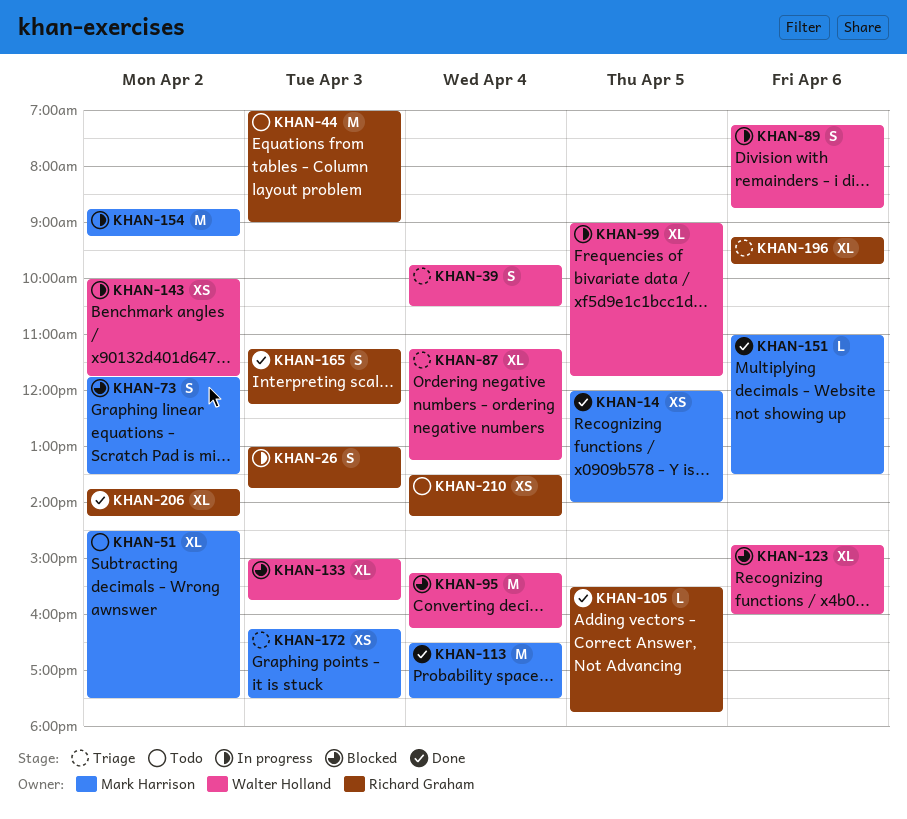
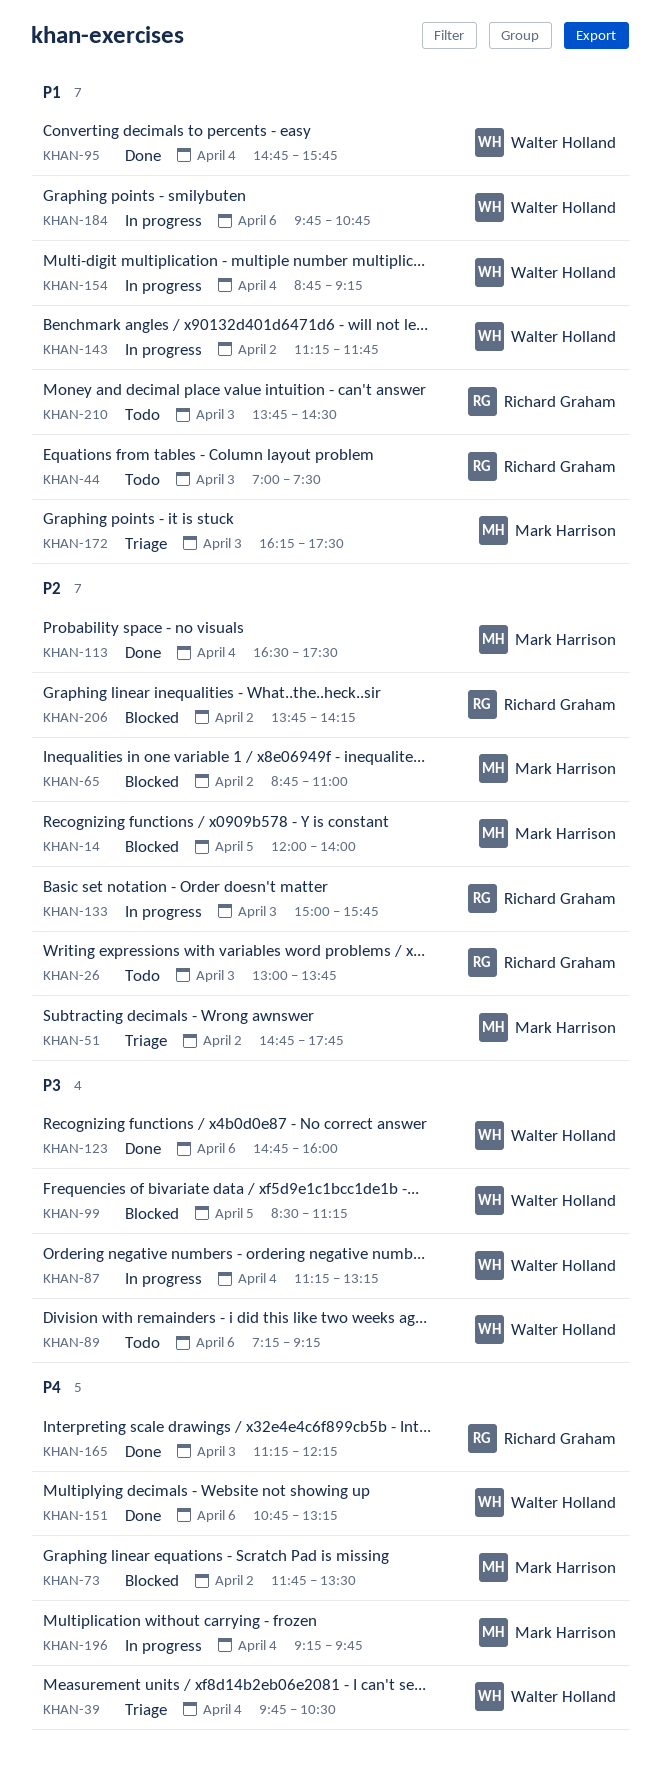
KHAN-14, status: Done -> Blocked
KHAN-26, status: In progress -> Todo
KHAN-44, ends: 09:00 -> 07:30
KHAN-51, status: Todo -> Triage
KHAN-51, begins: 14:30 -> 14:45
KHAN-51, ends: 17:30 -> 17:45
KHAN-65: none -> present
KHAN-87, status: Triage -> In progress
KHAN-89, status: In progress -> Todo
KHAN-89, ends: 08:45 -> 09:15
KHAN-95, status: Blocked -> Done
KHAN-95, begins: 15:15 -> 14:45
KHAN-95, ends: 16:15 -> 15:45
KHAN-99, status: In progress -> Blocked
KHAN-99, begins: 09:00 -> 08:30
KHAN-99, ends: 11:45 -> 11:15
KHAN-105: present -> none
KHAN-123, status: Blocked -> Done
KHAN-133, status: Blocked -> In progress
KHAN-133, owner: Walter Holland -> Richard Graham
KHAN-143, begins: 10:00 -> 11:15
KHAN-151, owner: Mark Harrison -> Walter Holland
KHAN-151, begins: 11:00 -> 10:45
KHAN-151, ends: 13:30 -> 13:15
KHAN-154, owner: Mark Harrison -> Walter Holland
KHAN-154, day: Apr 2 -> Apr 4
KHAN-184: none -> present
KHAN-196, status: Triage -> In progress
KHAN-196, owner: Richard Graham -> Mark Harrison
KHAN-196, day: Apr 6 -> Apr 4
KHAN-206, status: Done -> Blocked
KHAN-210, day: Apr 4 -> Apr 3
KHAN-210, begins: 13:30 -> 13:45
KHAN-210, ends: 14:15 -> 14:30

